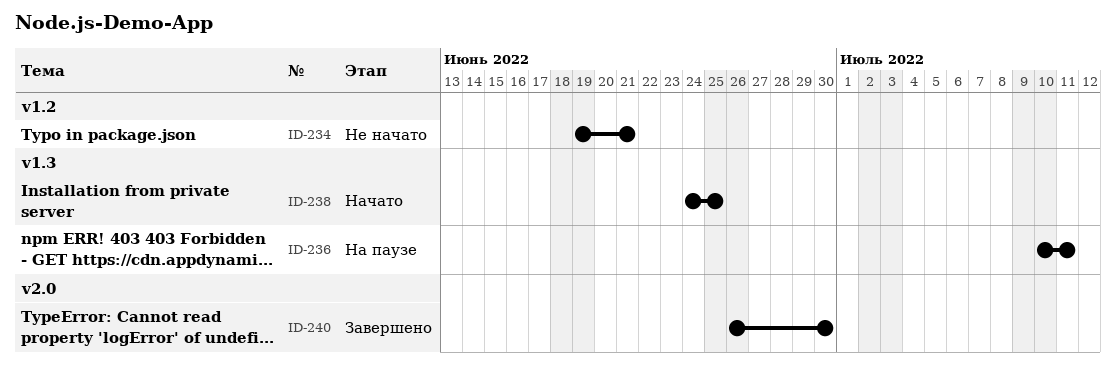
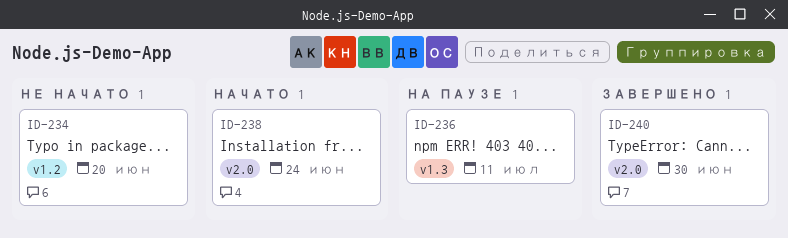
ID-234, due: Jun 21 -> Jun 20
ID-238, label: v1.3 -> v2.0
ID-238, due: Jun 25 -> Jun 24

